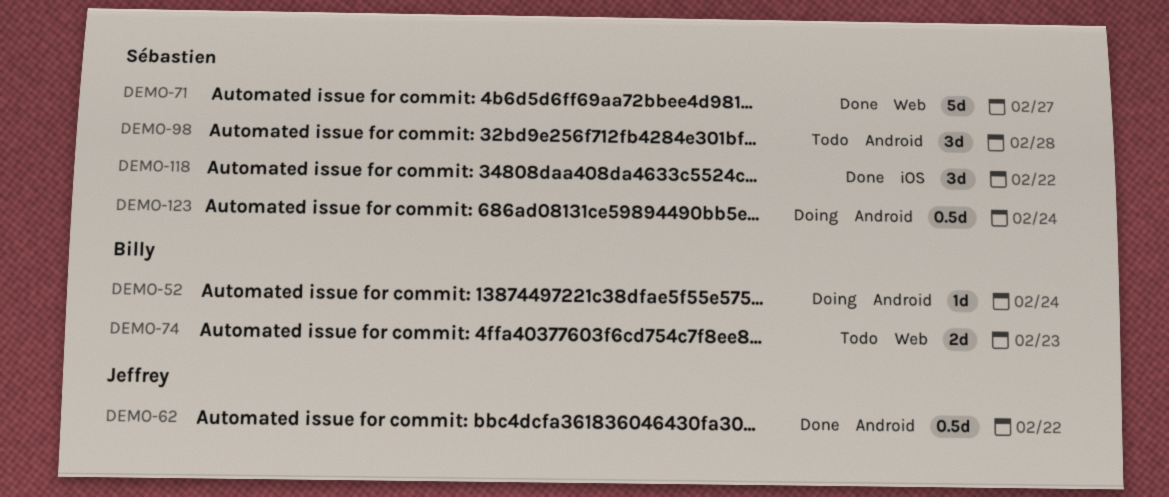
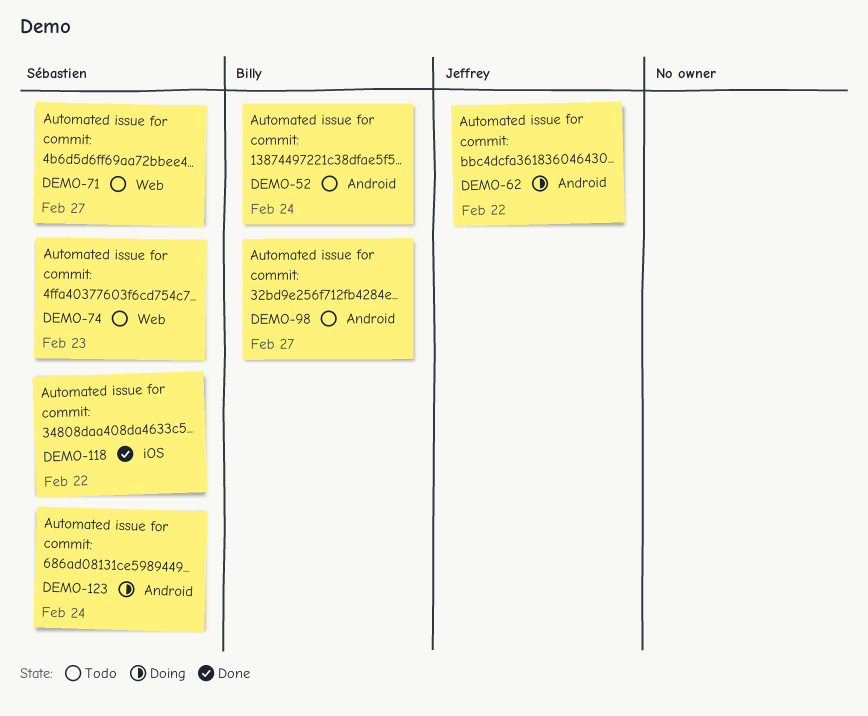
DEMO-52, status: Doing -> Todo
DEMO-62, status: Done -> Doing
DEMO-71, status: Done -> Todo
DEMO-74, owner: Billy -> Sébastien
DEMO-98, owner: Sébastien -> Billy
DEMO-98, due: Feb 28 -> Feb 27

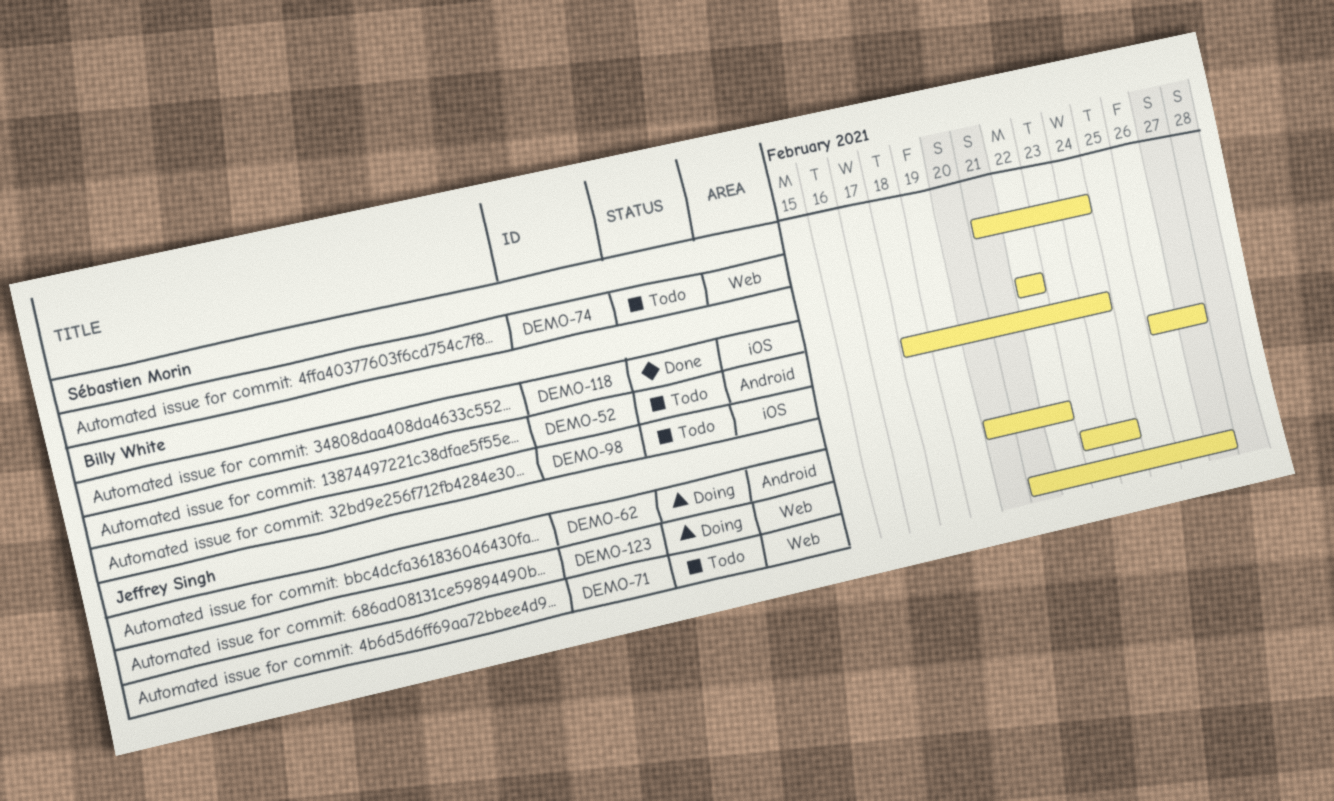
DEMO-71, owner: Sébastien Morin -> Jeffrey Singh
DEMO-74, due: Feb 23 -> Feb 24
DEMO-98, label: Android -> iOS
DEMO-118, owner: Sébastien Morin -> Billy White
DEMO-123, owner: Sébastien Morin -> Jeffrey Singh
DEMO-123, label: Android -> Web

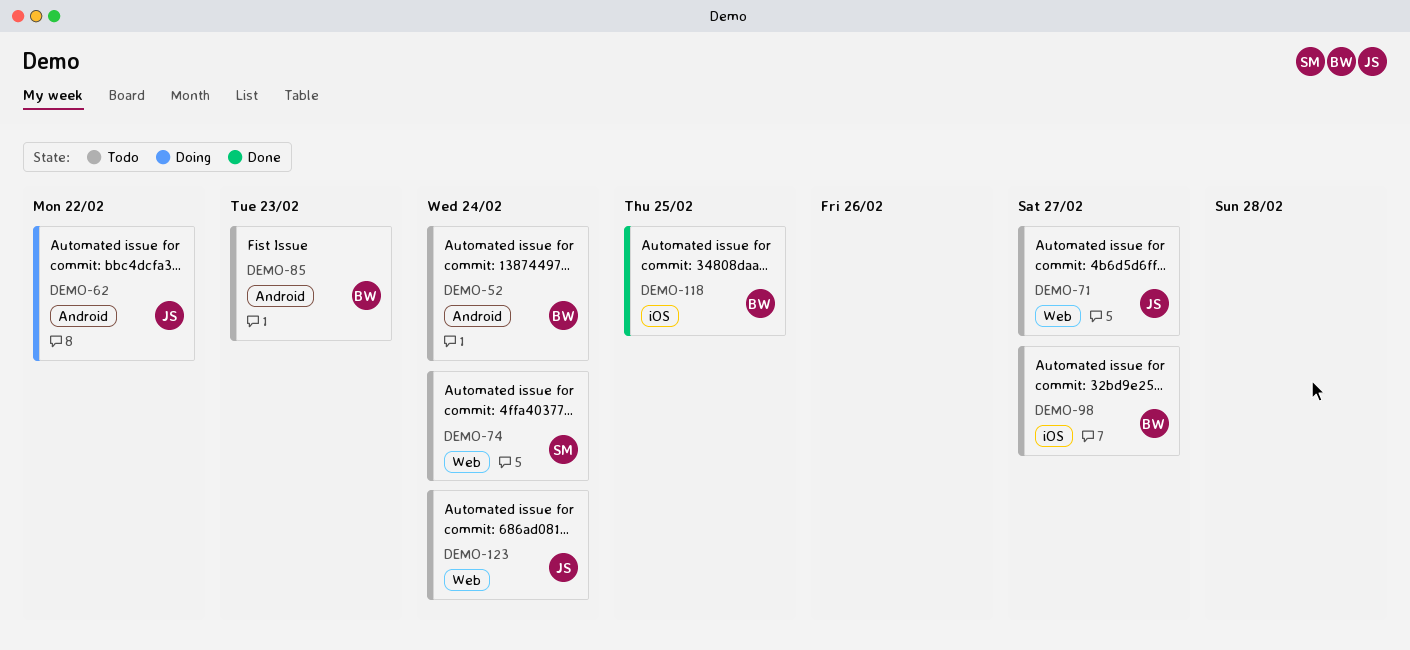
DEMO-85: none -> present
DEMO-118, due: Feb 22 -> Feb 25
DEMO-123, status: Doing -> Todo

